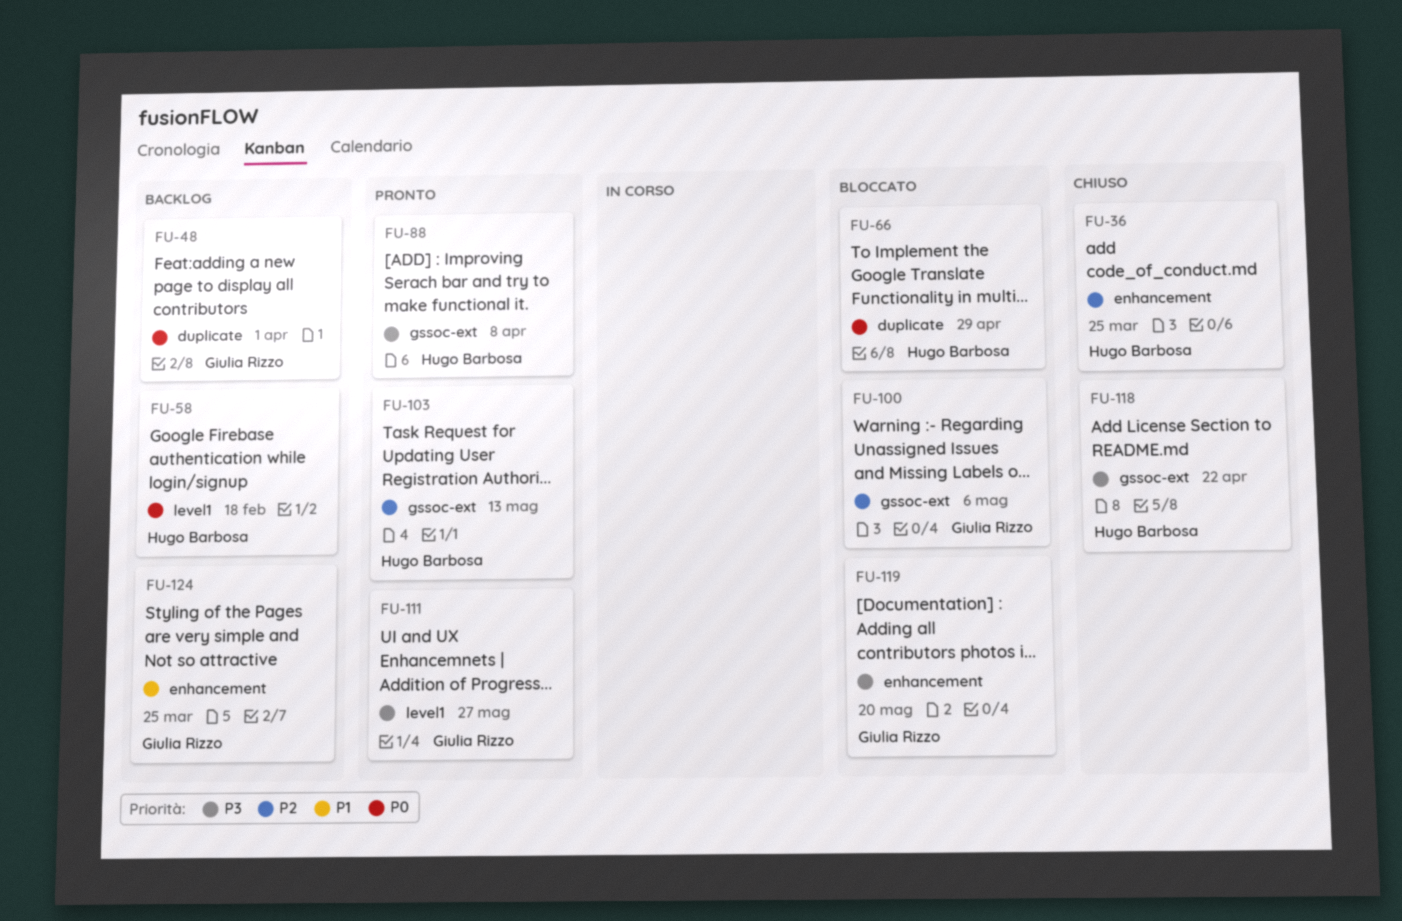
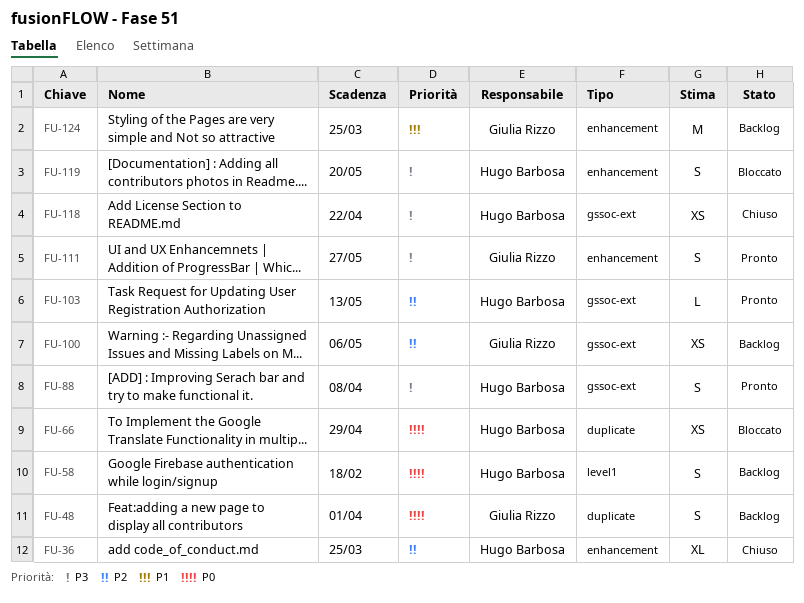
FU-100, status: Bloccato -> Backlog
FU-111, label: level1 -> enhancement
FU-119, owner: Giulia Rizzo -> Hugo Barbosa

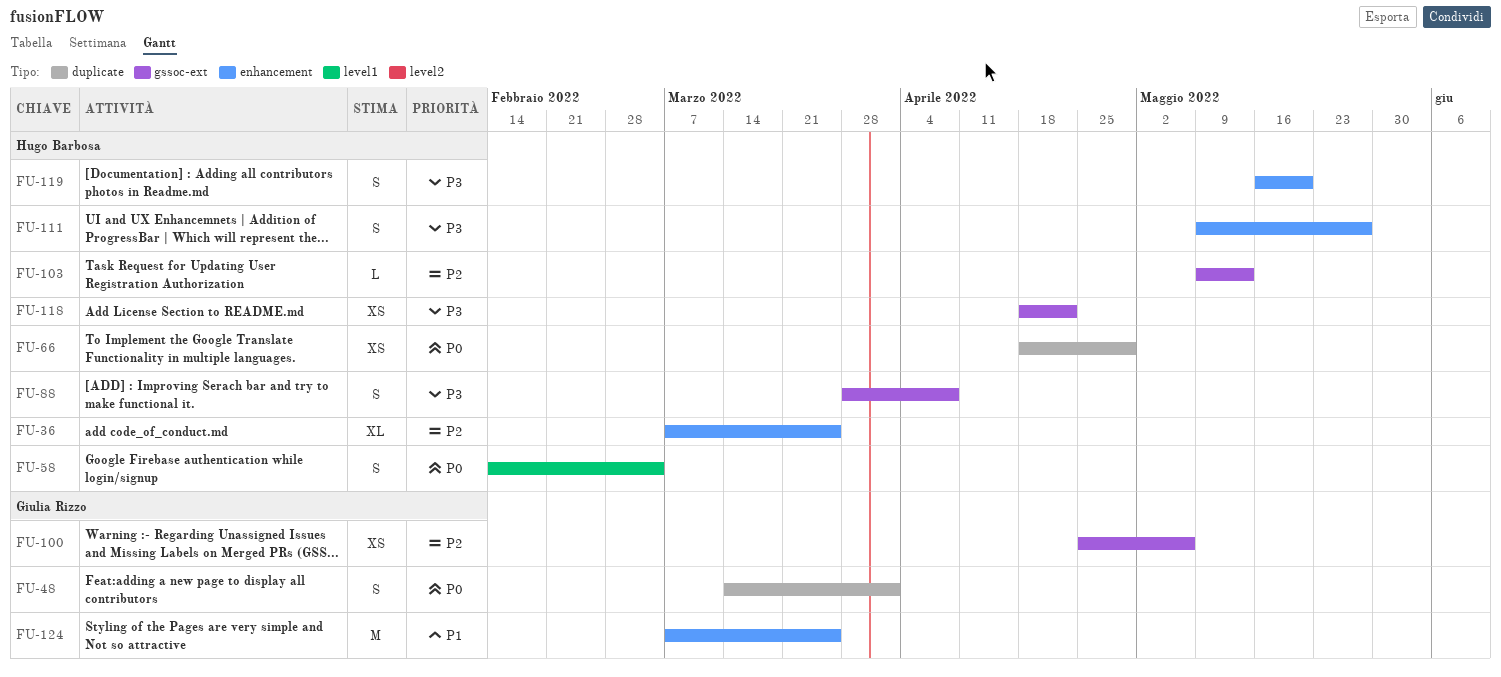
FU-58, due: Feb 18 -> Mar 4
FU-111, owner: Giulia Rizzo -> Hugo Barbosa

